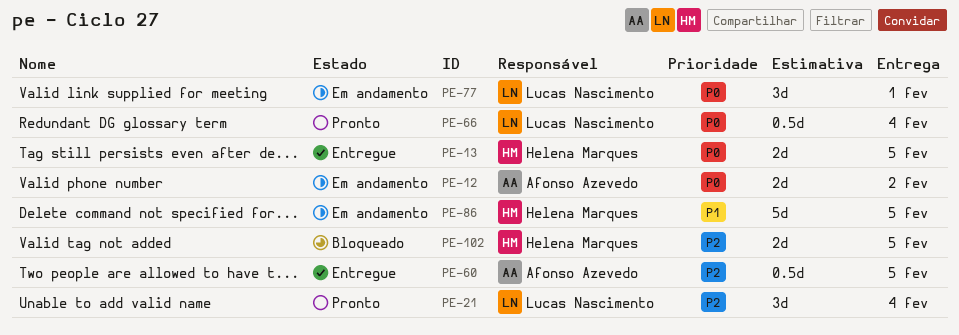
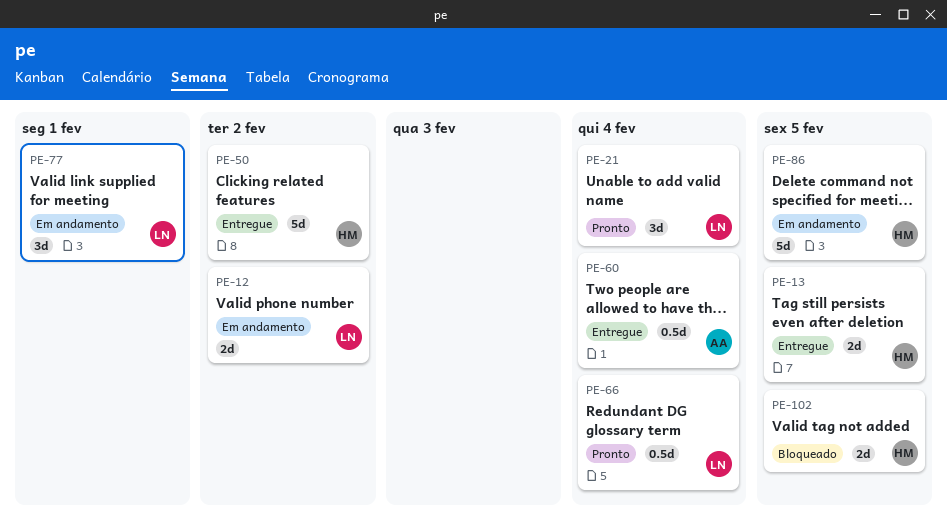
PE-12, owner: Afonso Azevedo -> Lucas Nascimento
PE-50: none -> present
PE-60, due: Feb 5 -> Feb 4

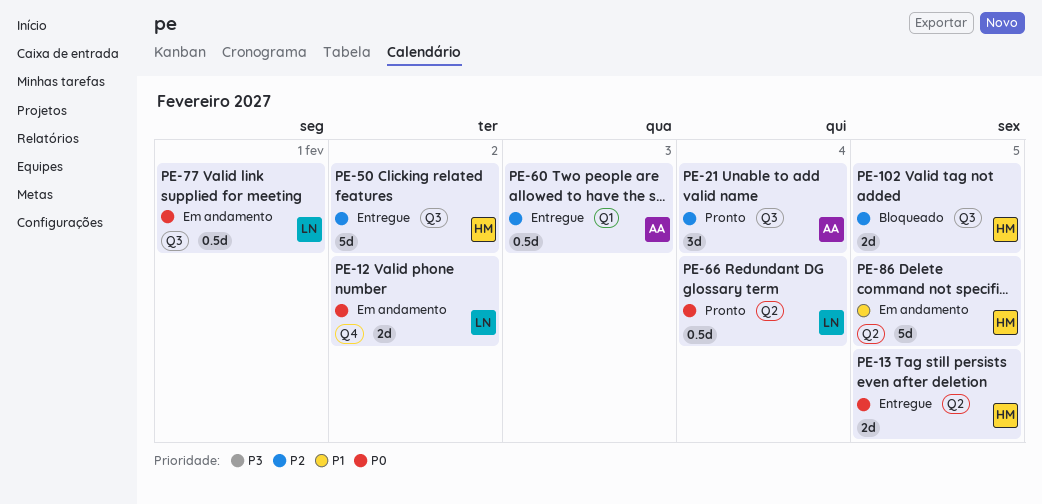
PE-21, owner: LN -> AA
PE-60, due: Feb 4 -> Feb 3
PE-77, estimate: 3d -> 0.5d

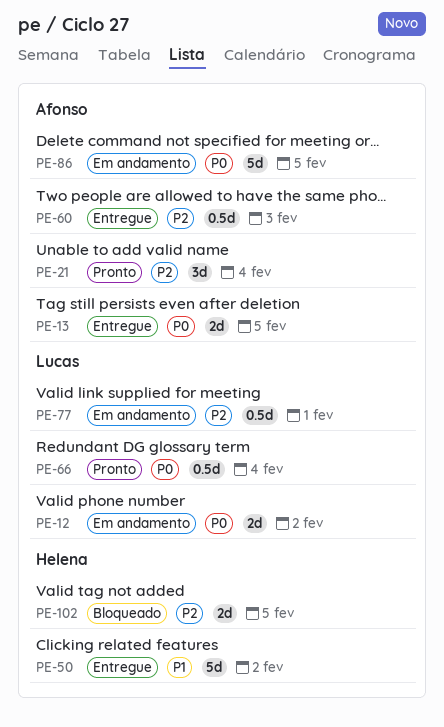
PE-13, owner: Helena -> Afonso
PE-50, priority: P2 -> P1
PE-77, priority: P0 -> P2
PE-86, owner: Helena -> Afonso
PE-86, priority: P1 -> P0

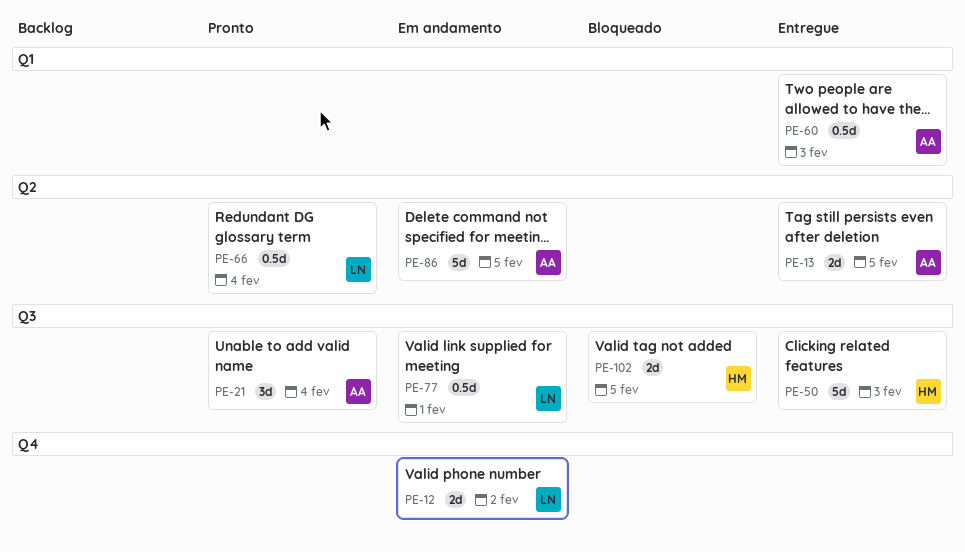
PE-50, due: Feb 2 -> Feb 3

